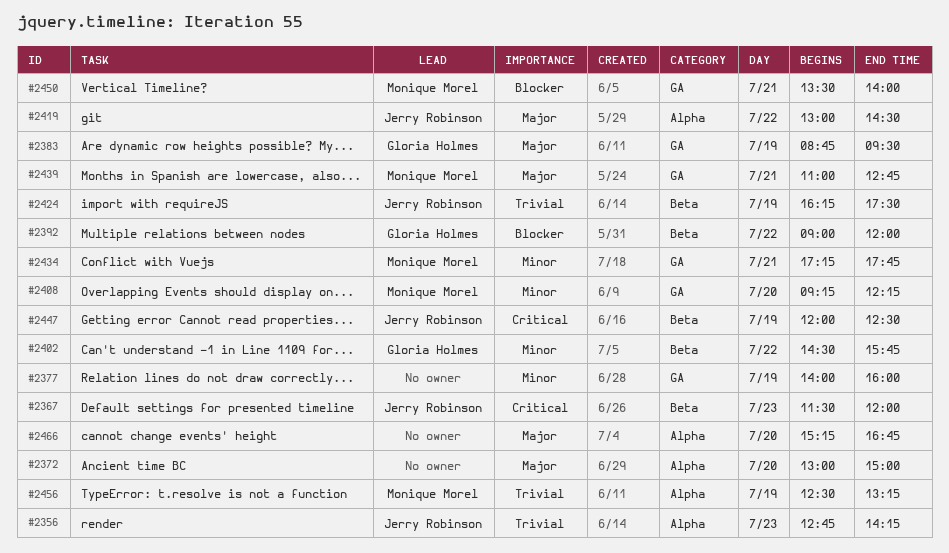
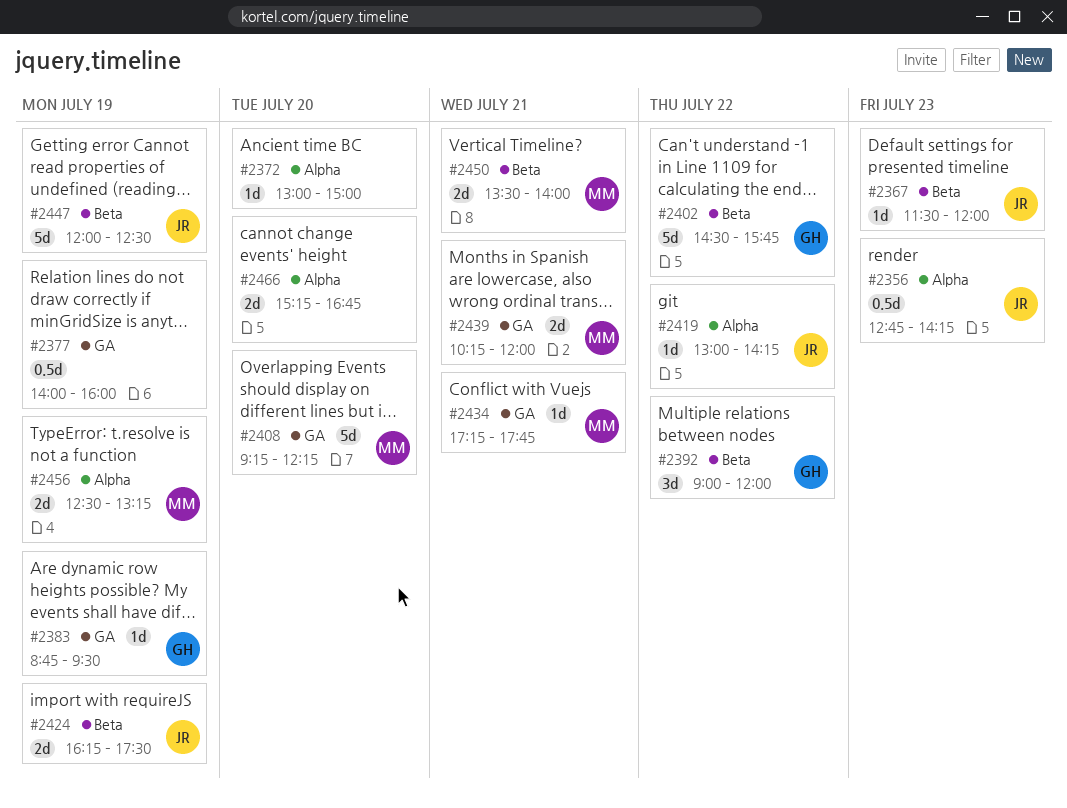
#2419, ends: 14:30 -> 14:15
#2439, begins: 11:00 -> 10:15
#2439, ends: 12:45 -> 12:00
#2450, label: GA -> Beta

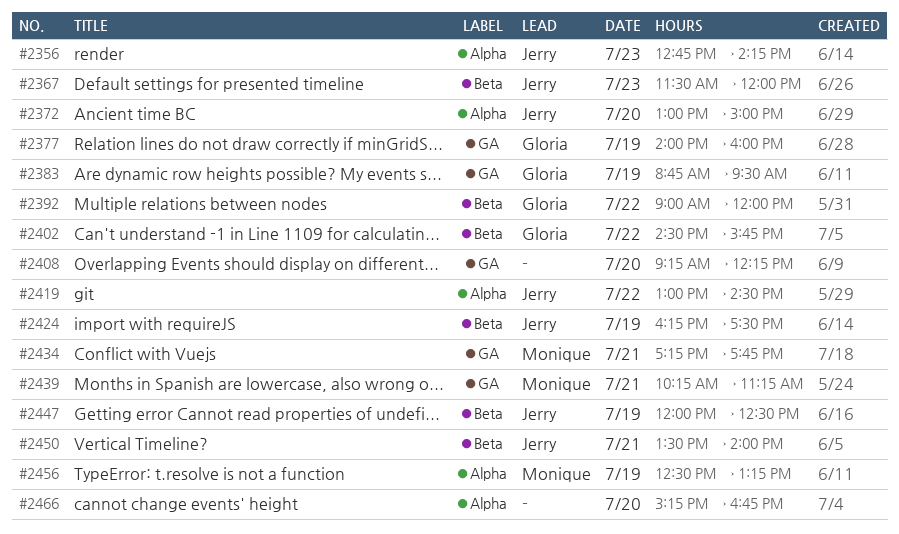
#2372, owner: none -> Jerry
#2377, owner: none -> Gloria
#2408, owner: Monique -> none
#2419, ends: 14:15 -> 14:30
#2439, ends: 12:00 -> 11:15
#2450, owner: Monique -> Jerry

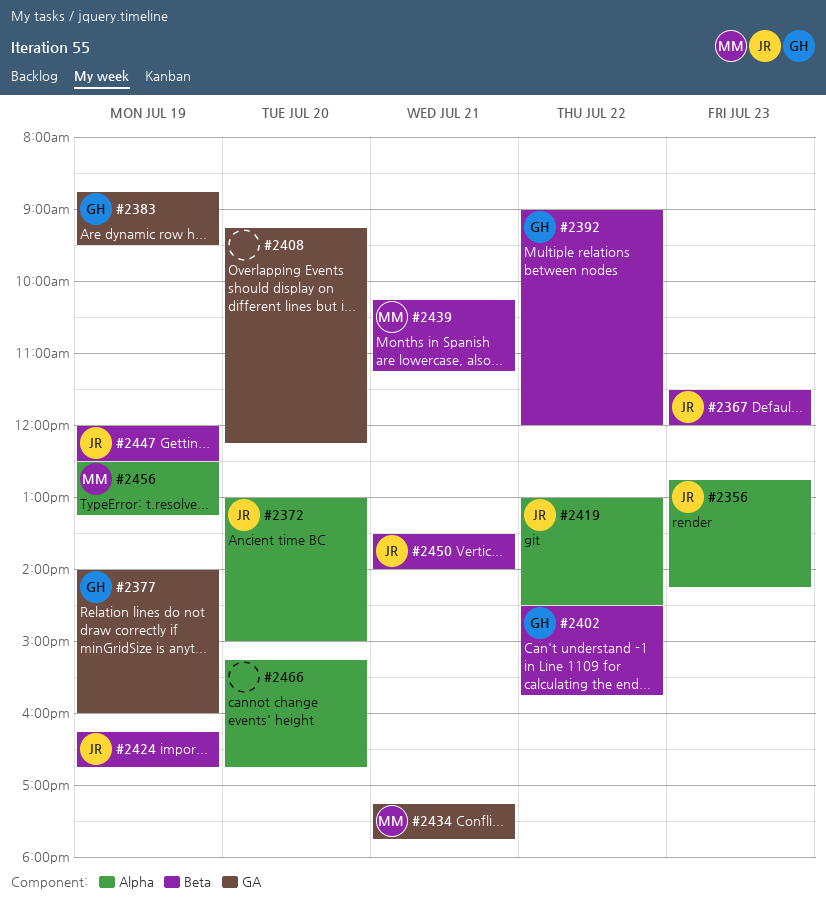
#2424, ends: 17:30 -> 16:45
#2439, label: GA -> Beta

